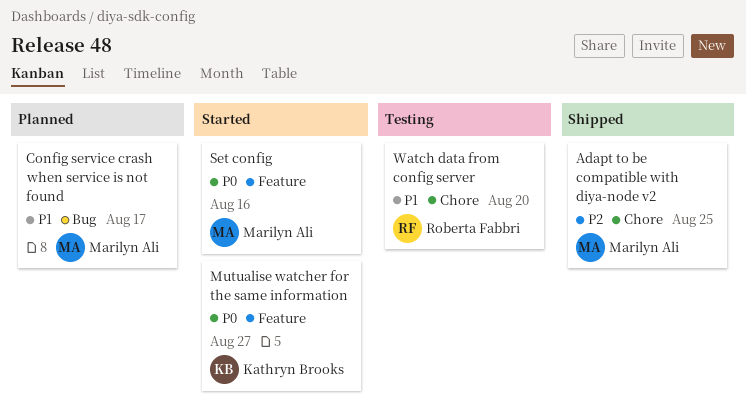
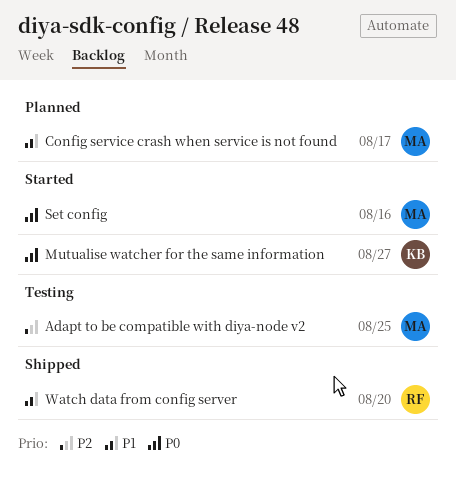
Adapt to be compatible with diya-node v2, status: Shipped -> Testing
Watch data from config server, status: Testing -> Shipped

